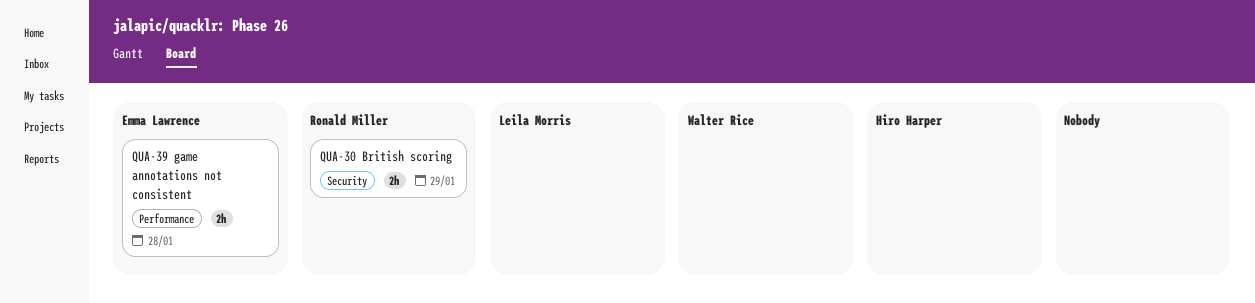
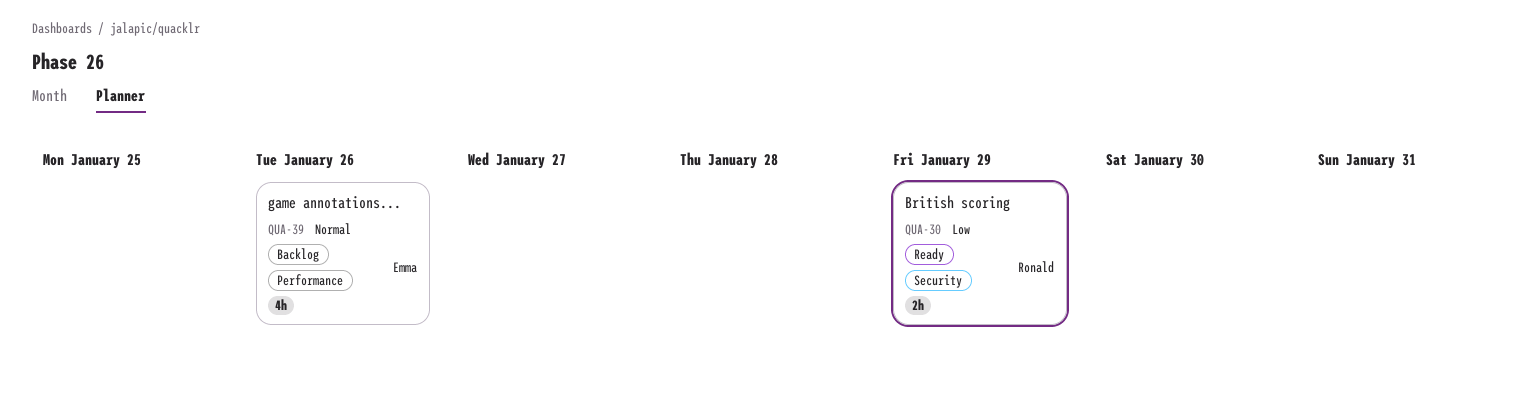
QUA-39, estimate: 2h -> 4h
QUA-39, due: Jan 28 -> Jan 26

